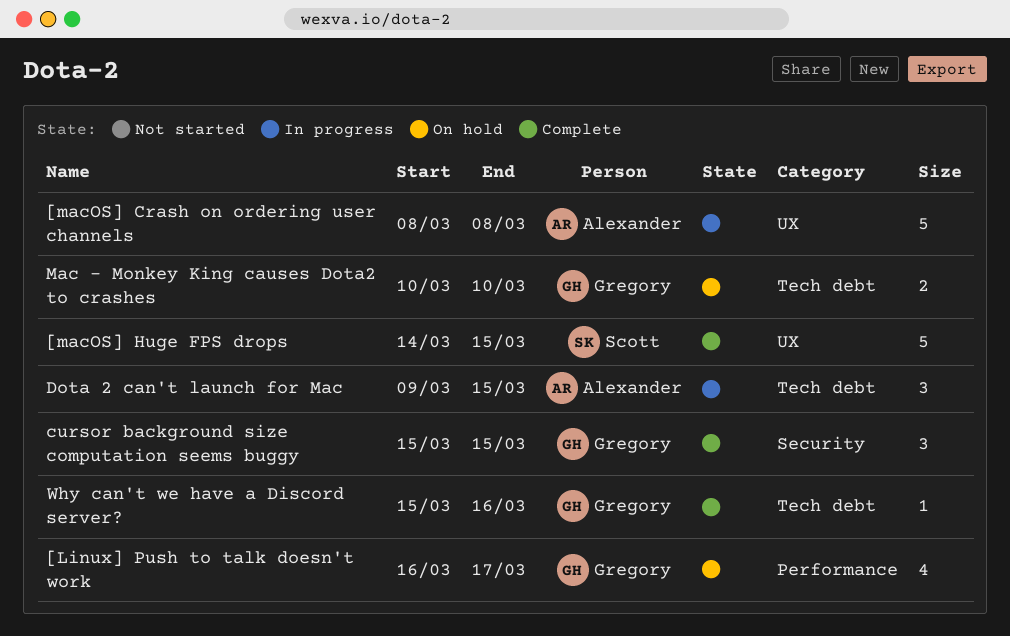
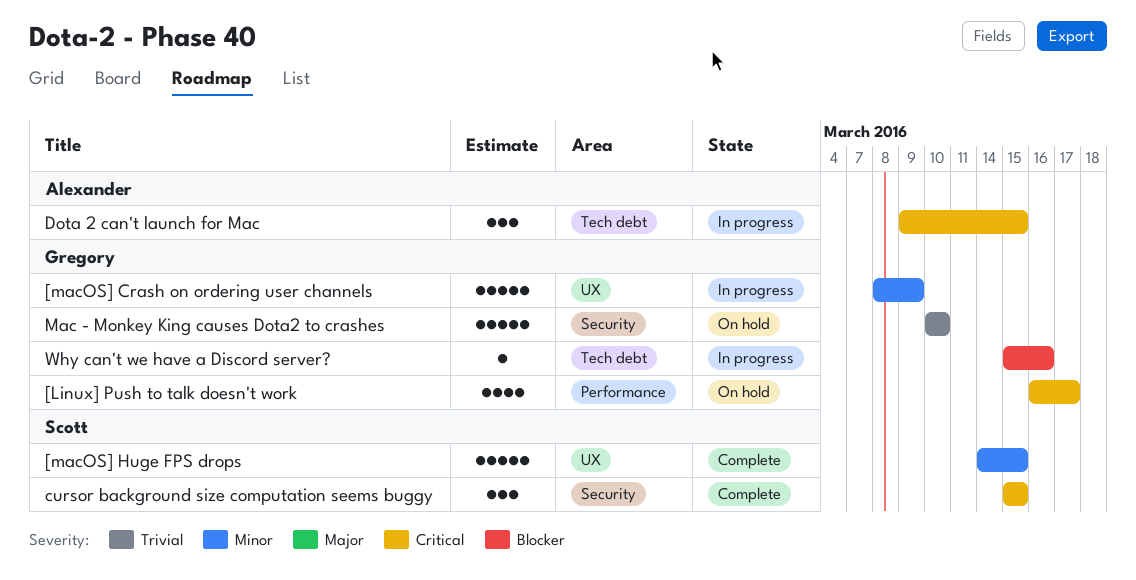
[macOS] Crash on ordering user channels, owner: Alexander -> Gregory
[macOS] Crash on ordering user channels, due: Mar 8 -> Mar 9
cursor background size computation seems buggy, owner: Gregory -> Scott
Mac - Monkey King causes Dota2 to crashes, label: Tech debt -> Security
Mac - Monkey King causes Dota2 to crashes, estimate: 2 -> 5
Why can't we have a Discord server?, status: Complete -> In progress

